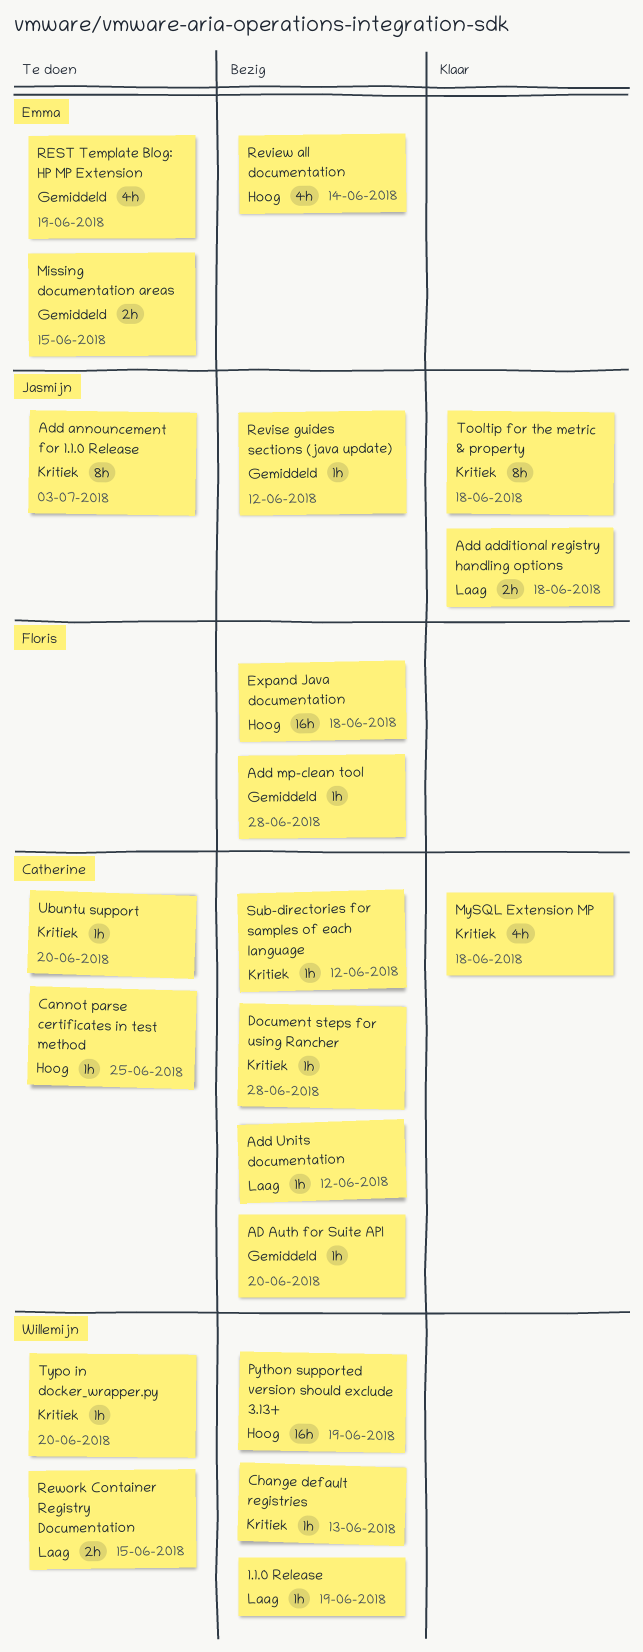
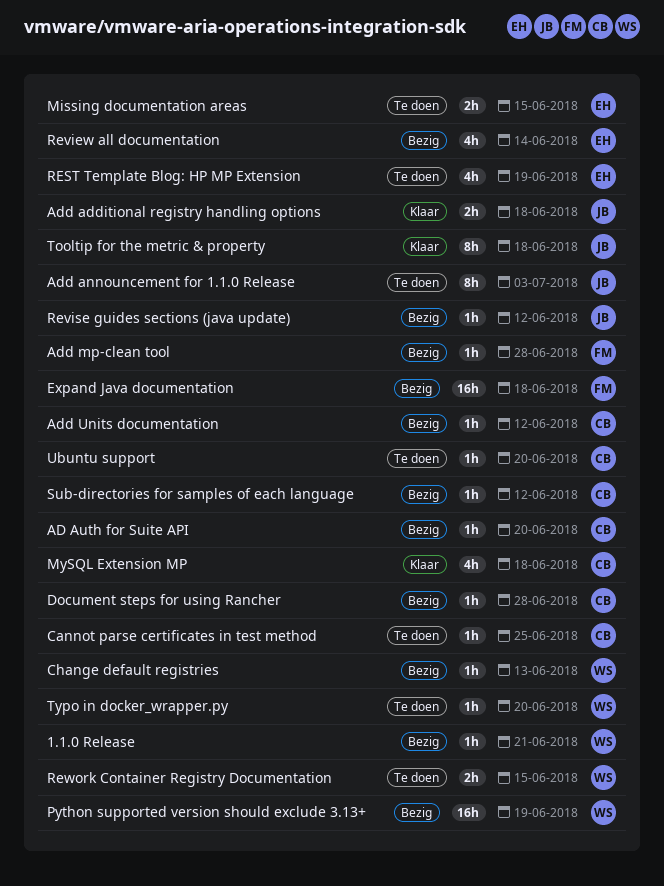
1.1.0 Release, due: Jun 19 -> Jun 21

